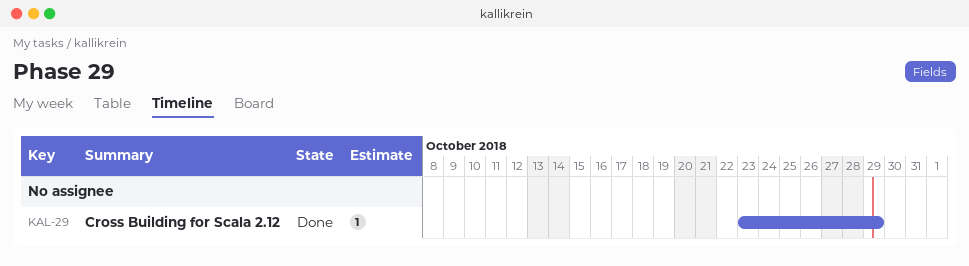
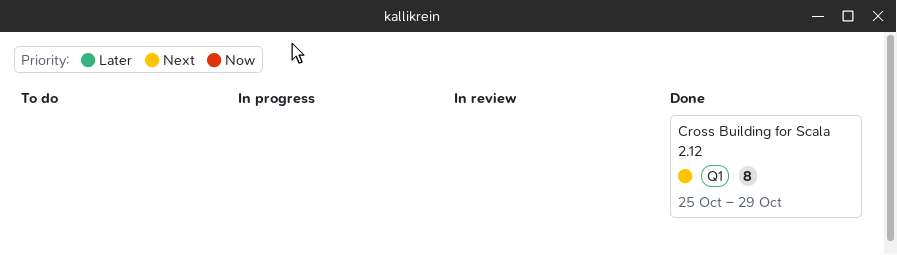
Cross Building for Scala 2.12, estimate: 1 -> 8
Cross Building for Scala 2.12, start: Oct 23 -> Oct 25

